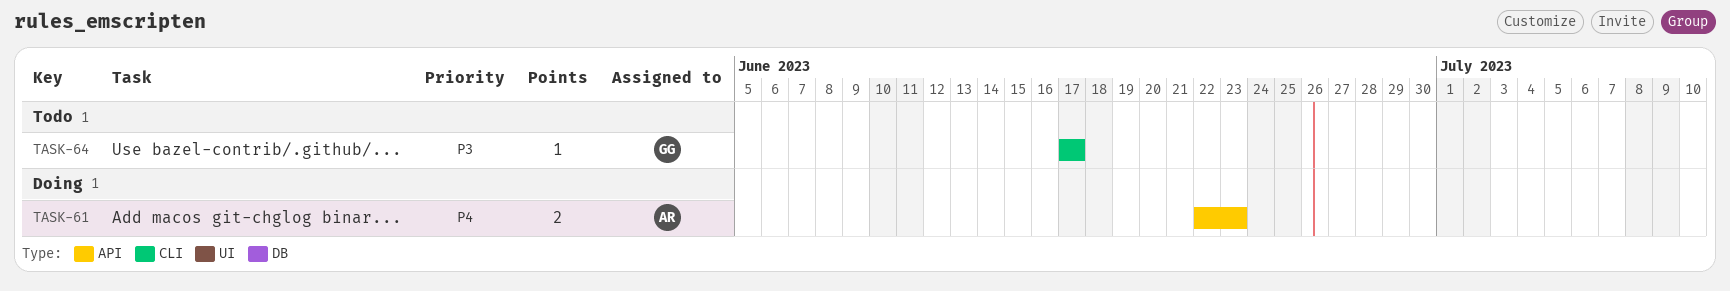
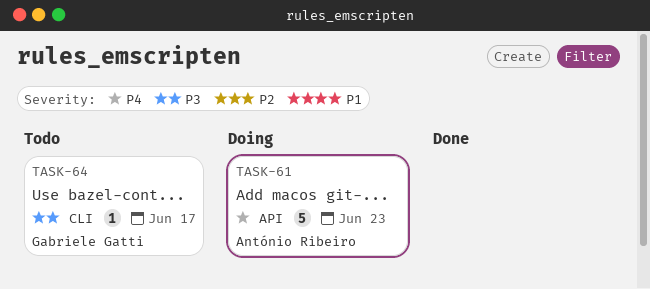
TASK-61, estimate: 2 -> 5

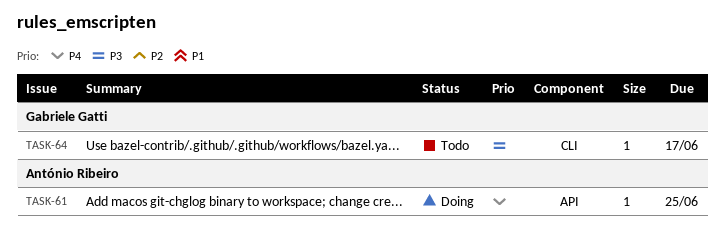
TASK-61, estimate: 5 -> 1
TASK-61, due: Jun 23 -> Jun 25

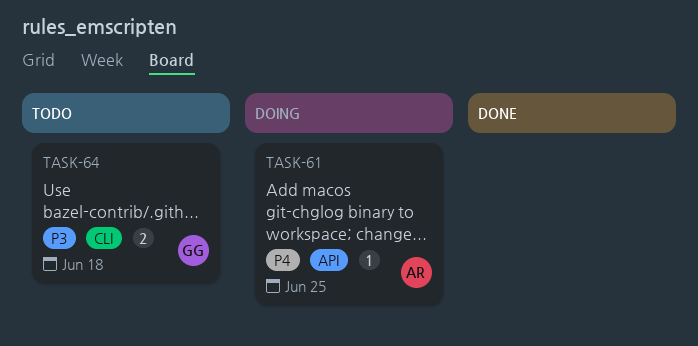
TASK-64, estimate: 1 -> 2
TASK-64, due: Jun 17 -> Jun 18

